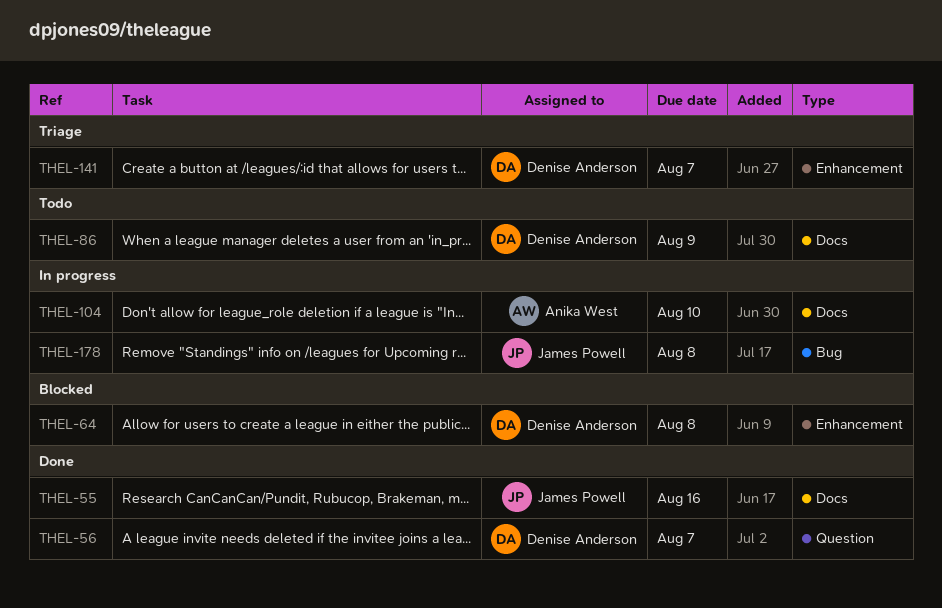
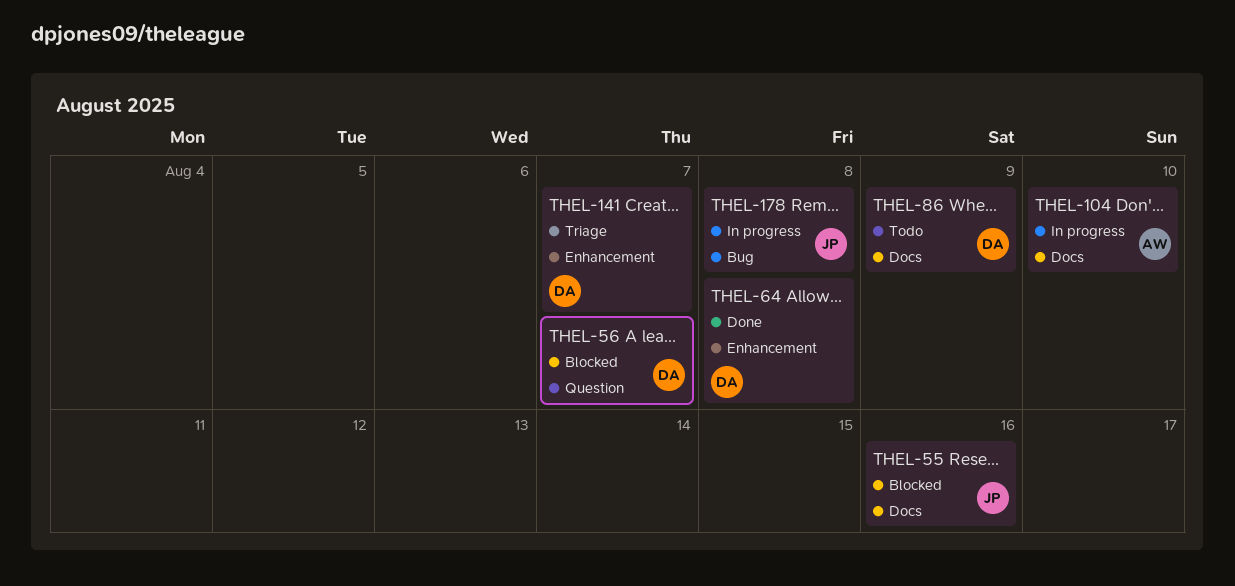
THEL-55, status: Done -> Blocked
THEL-56, status: Done -> Blocked
THEL-64, status: Blocked -> Done

